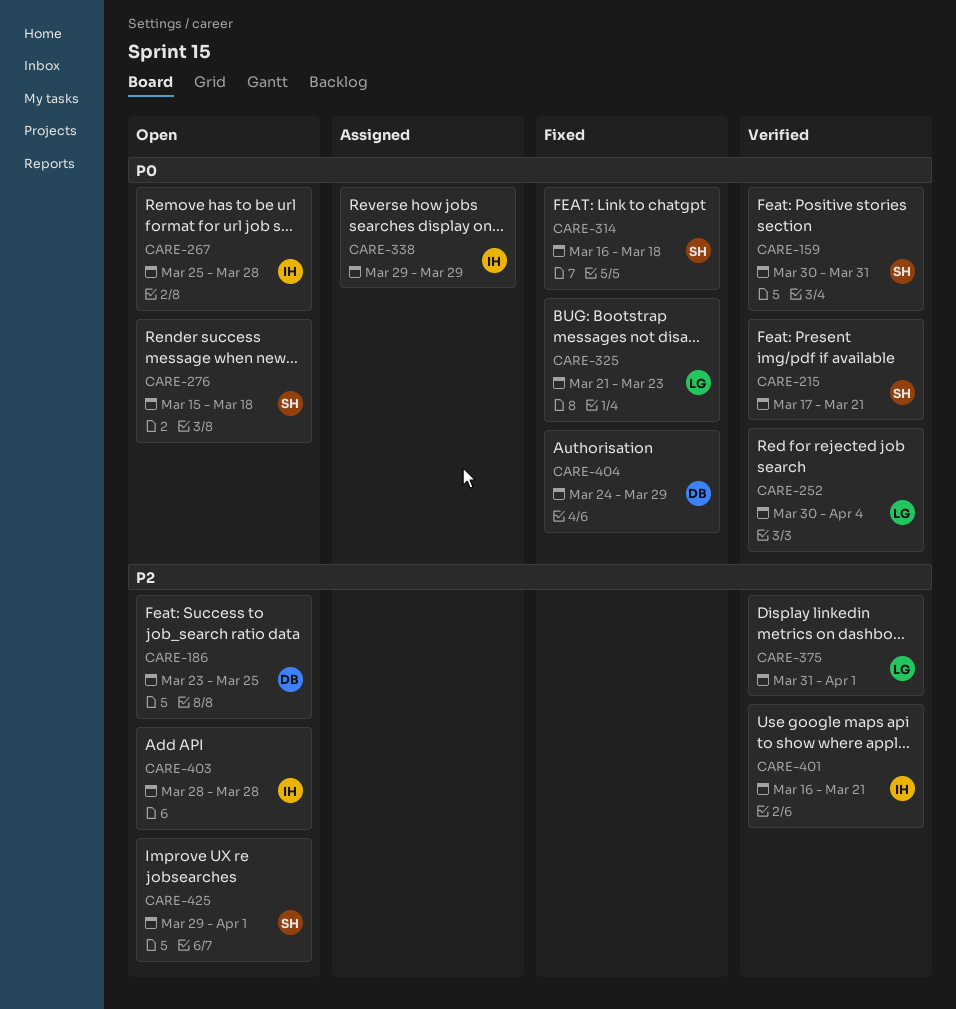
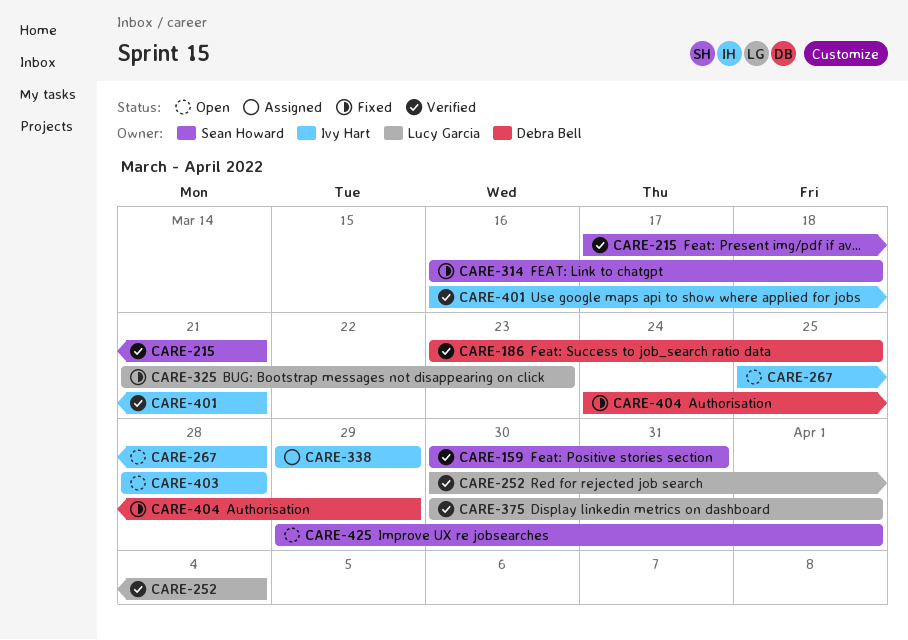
CARE-186, status: Open -> Verified
CARE-276: present -> none
CARE-375, start: Mar 31 -> Mar 30

